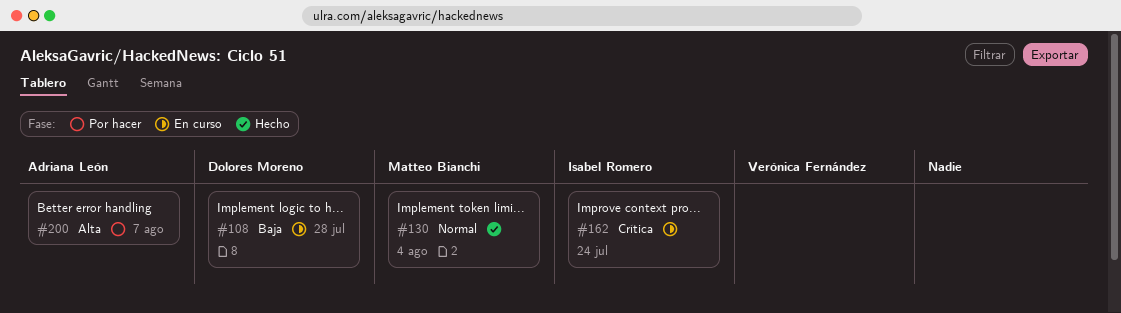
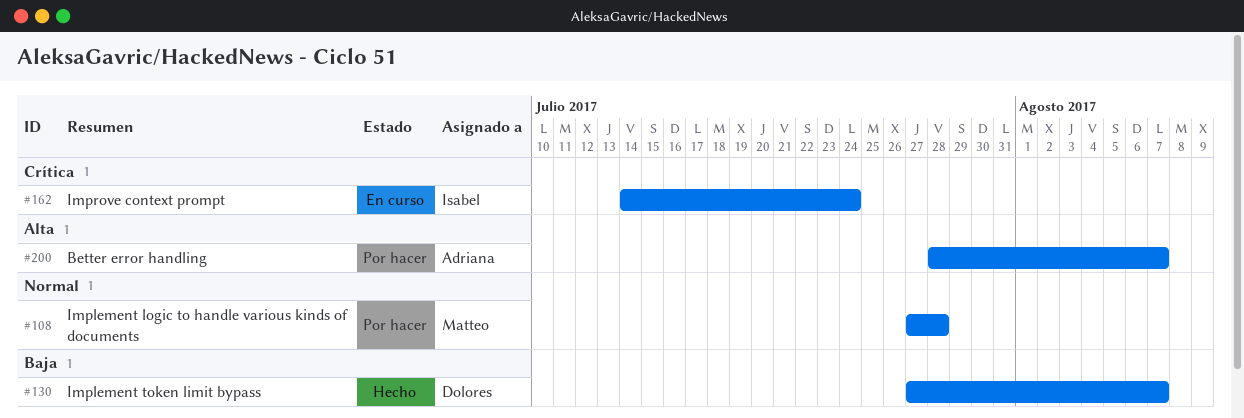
#108, status: En curso -> Por hacer
#108, owner: Dolores Moreno -> Matteo Bianchi
#108, priority: Baja -> Normal
#130, owner: Matteo Bianchi -> Dolores Moreno
#130, priority: Normal -> Baja
#130, due: Aug 4 -> Aug 7

